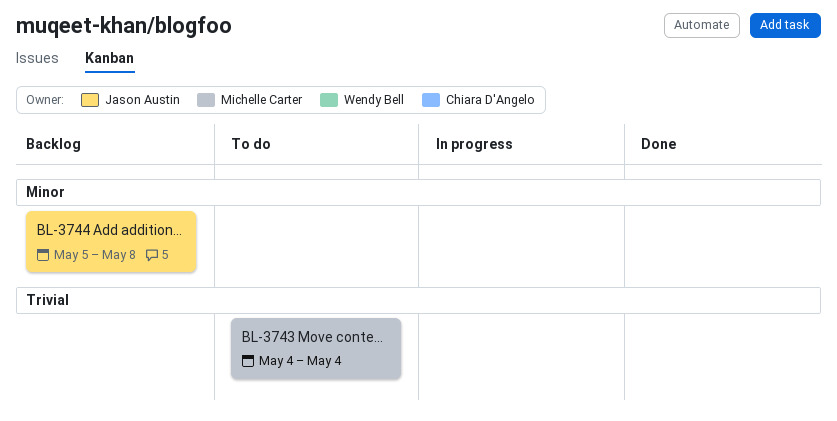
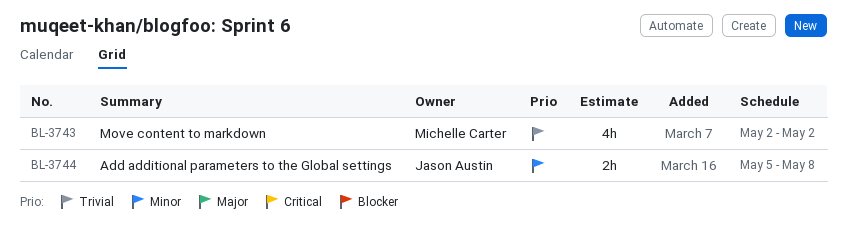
BL-3743, start: May 4 -> May 2
BL-3743, due: May 4 -> May 2

